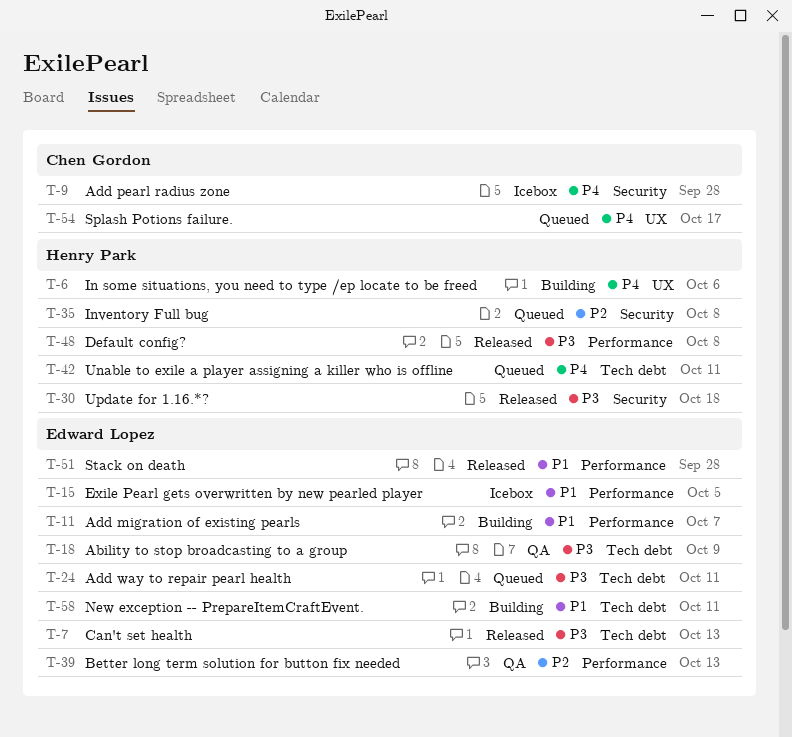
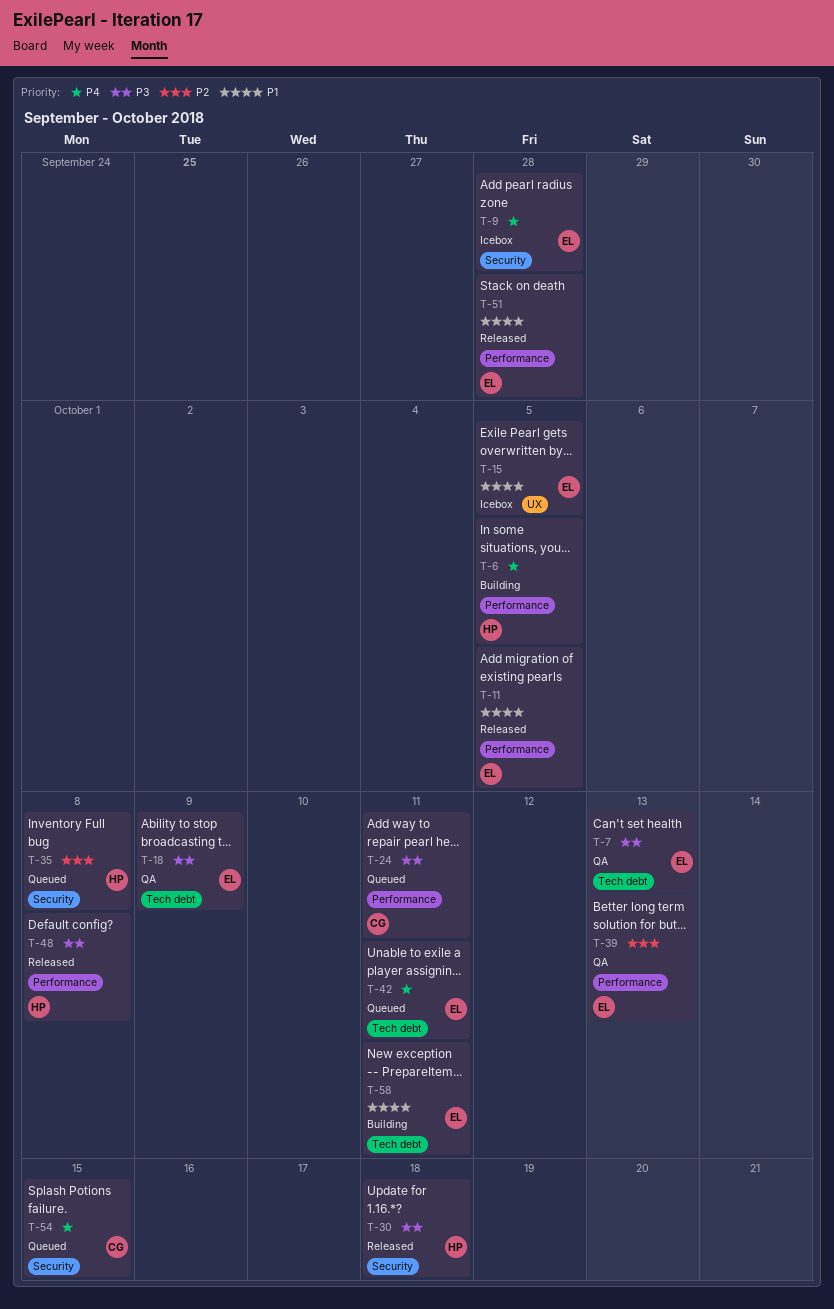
T-6, label: UX -> Performance
T-6, due: Oct 6 -> Oct 5
T-7, status: Released -> QA
T-9, owner: Chen Gordon -> Edward Lopez
T-11, status: Building -> Released
T-11, due: Oct 7 -> Oct 5
T-15, label: Performance -> UX
T-24, owner: Edward Lopez -> Chen Gordon
T-24, label: Tech debt -> Performance
T-42, owner: Henry Park -> Edward Lopez
T-54, label: UX -> Security
T-54, due: Oct 17 -> Oct 15

